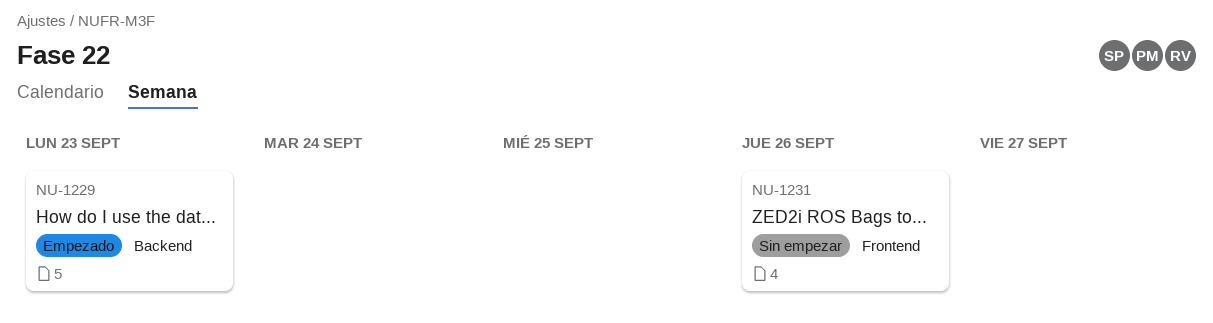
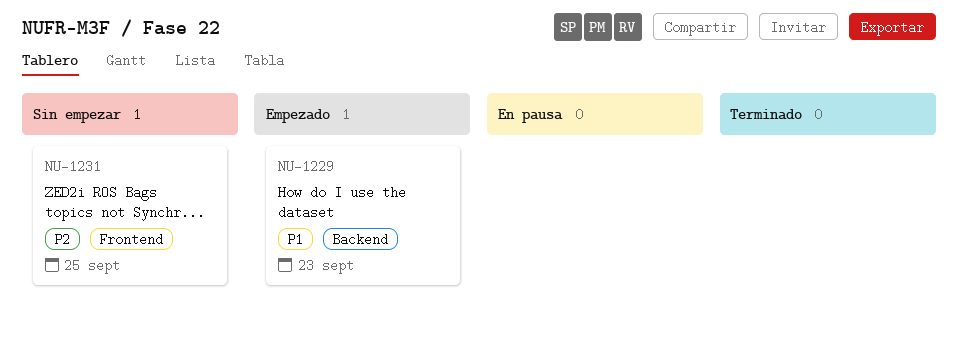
NU-1231, due: Sep 26 -> Sep 25

